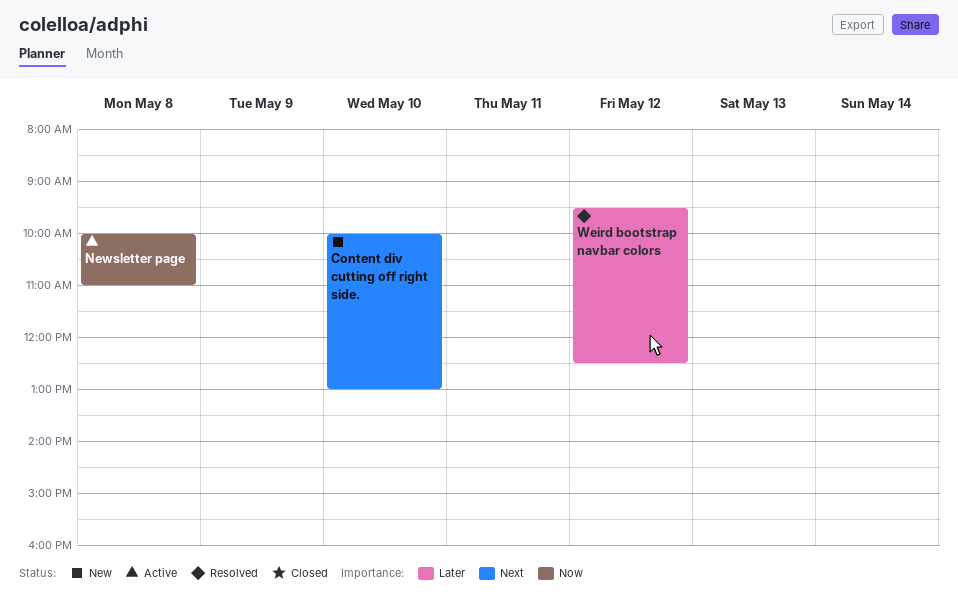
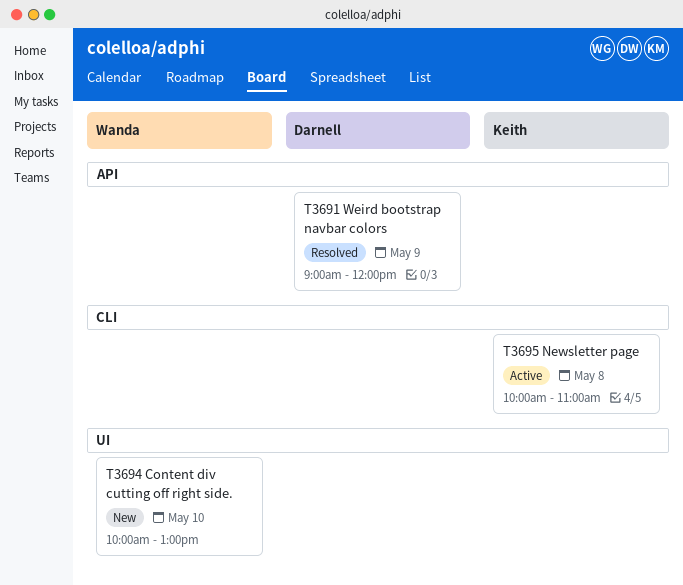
Weird bootstrap navbar colors, day: May 12 -> May 9
Weird bootstrap navbar colors, begins: 09:30 -> 09:00
Weird bootstrap navbar colors, ends: 12:30 -> 12:00

